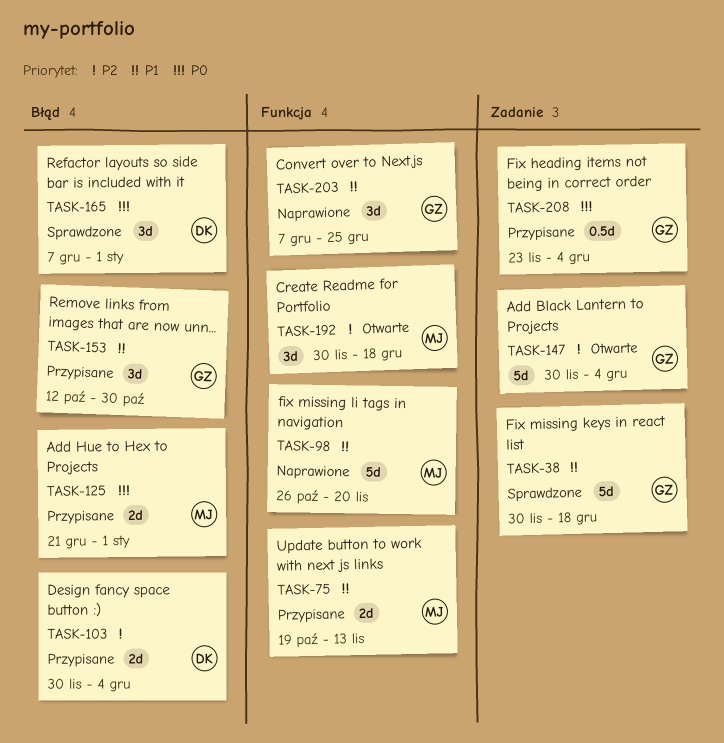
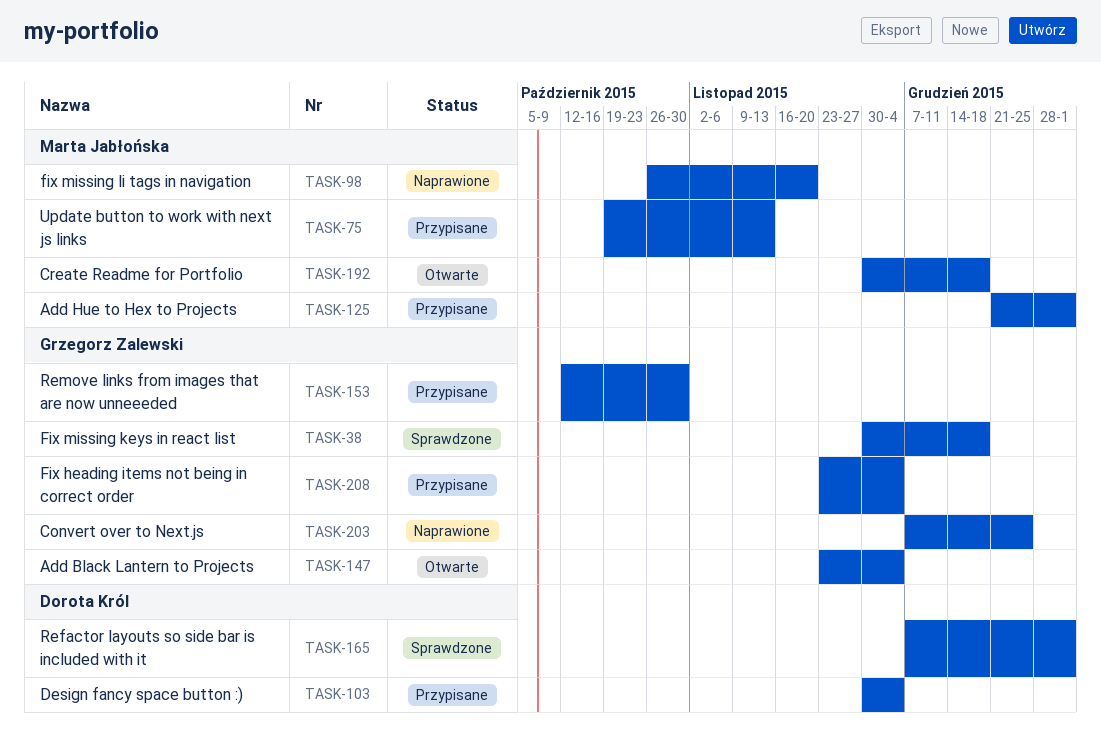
TASK-147, start: Nov 30 -> Nov 23

